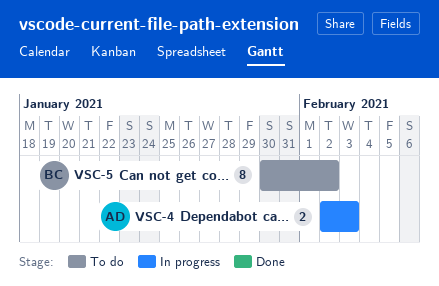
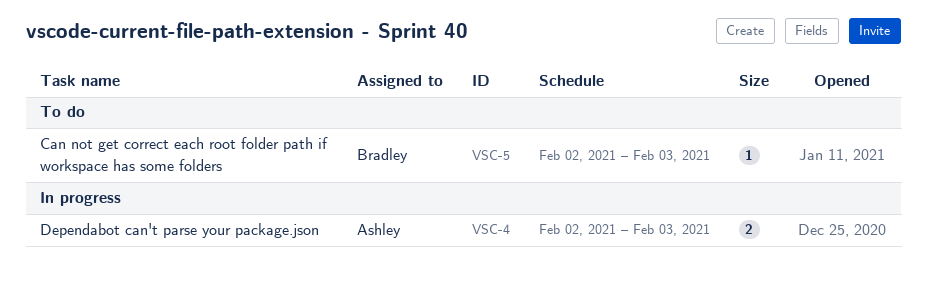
VSC-5, estimate: 8 -> 1
VSC-5, start: Jan 30 -> Feb 2
VSC-5, due: Feb 2 -> Feb 3

